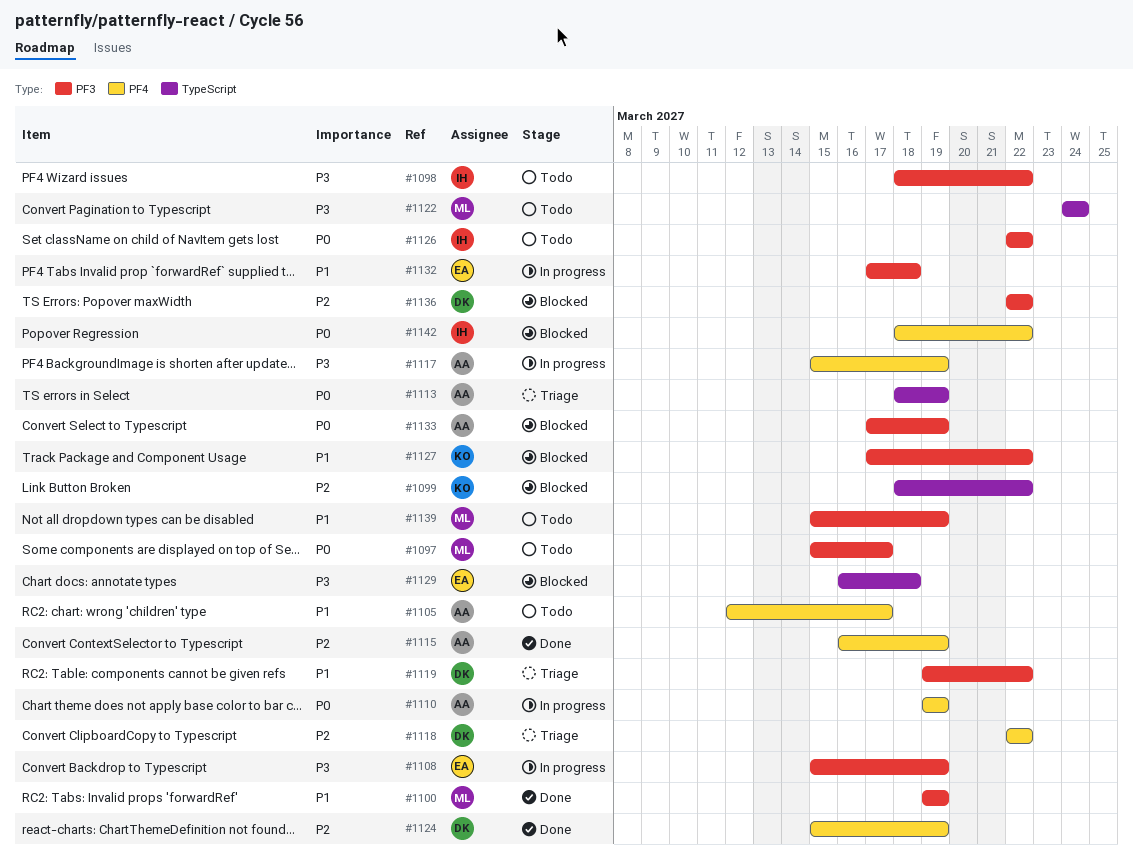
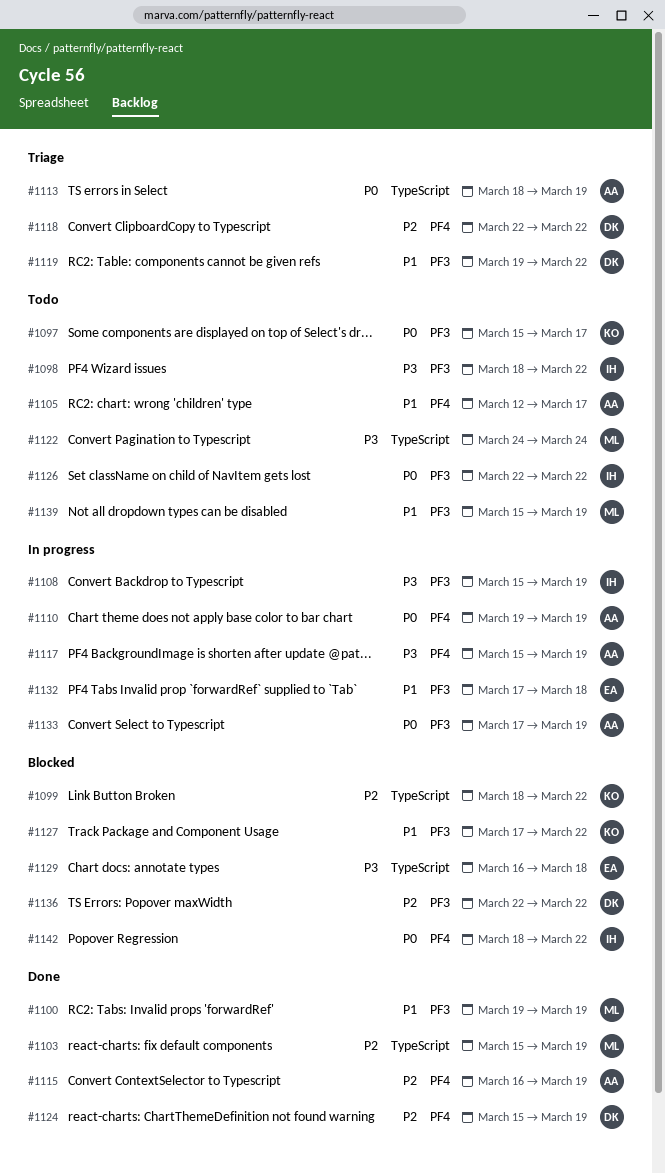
#1097, owner: ML -> KO
#1103: none -> present
#1108, owner: EA -> IH
#1133, status: Blocked -> In progress

